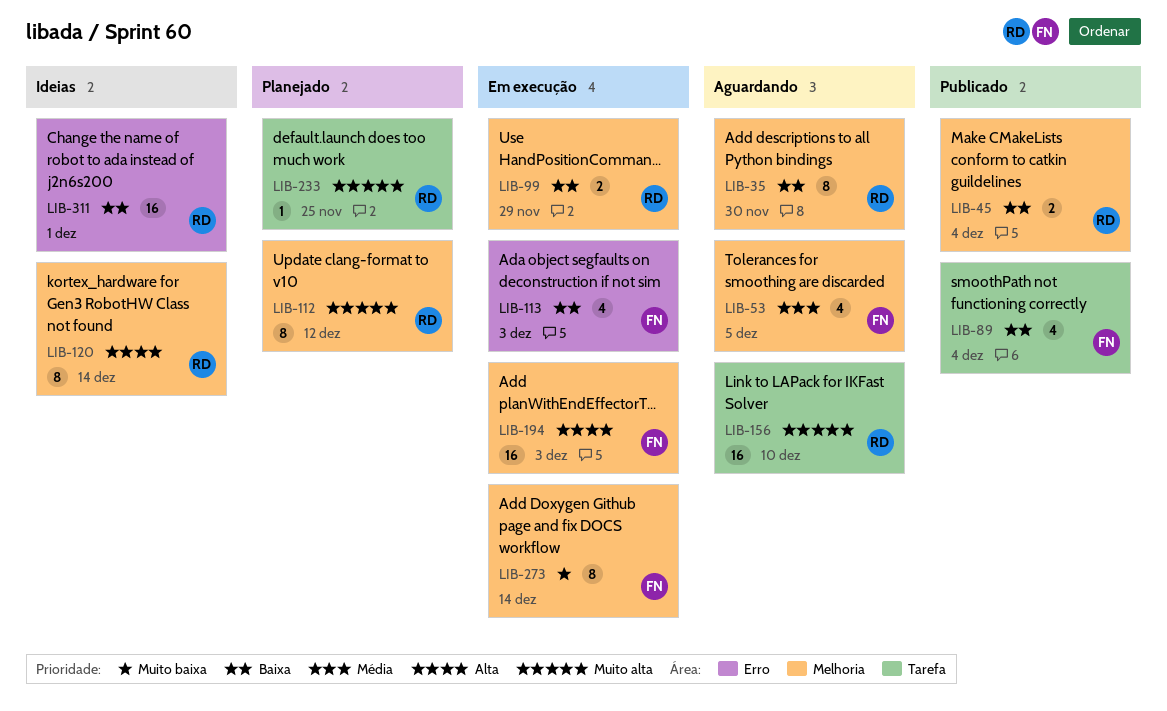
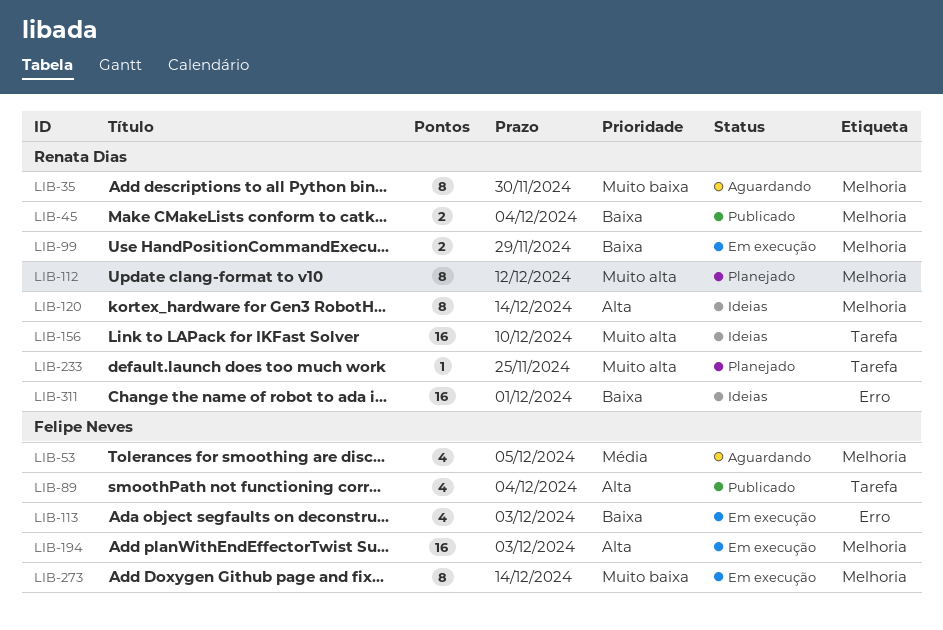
LIB-35, priority: Baixa -> Muito baixa
LIB-89, priority: Baixa -> Alta
LIB-156, status: Aguardando -> Ideias

